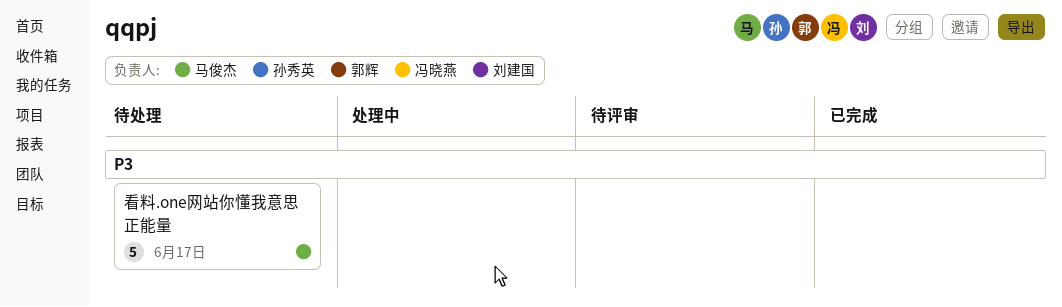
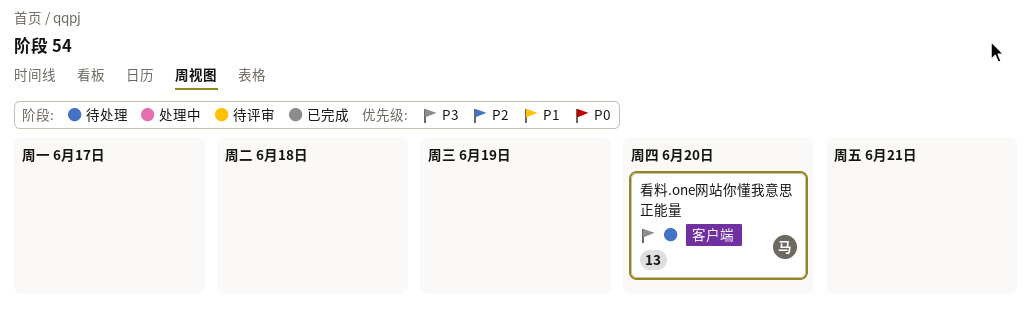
看料.one网站你懂我意思正能量, estimate: 5 -> 13
看料.one网站你懂我意思正能量, due: Jun 17 -> Jun 20

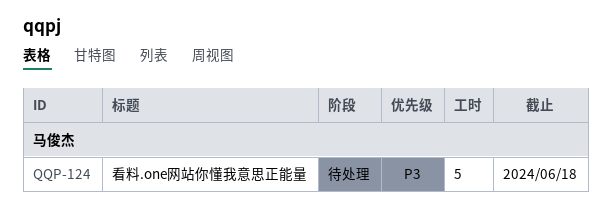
看料.one网站你懂我意思正能量, estimate: 13 -> 5
看料.one网站你懂我意思正能量, due: Jun 20 -> Jun 18

